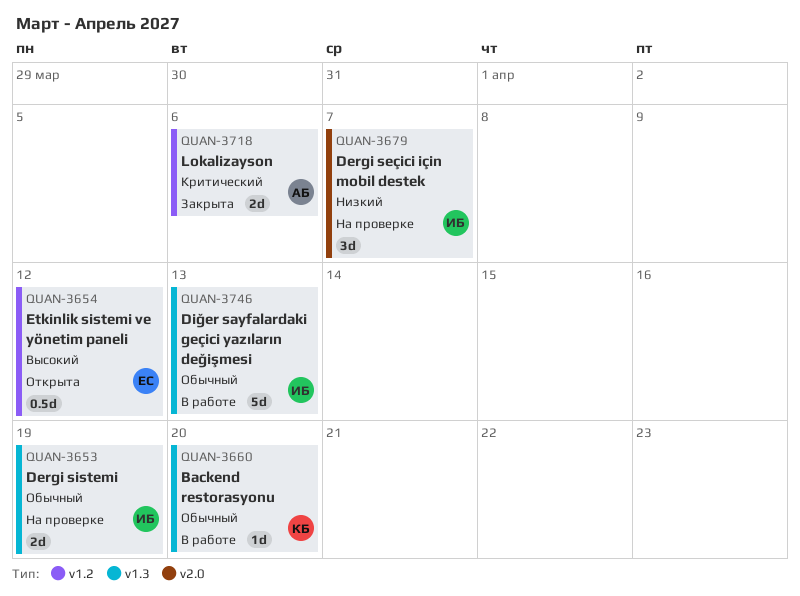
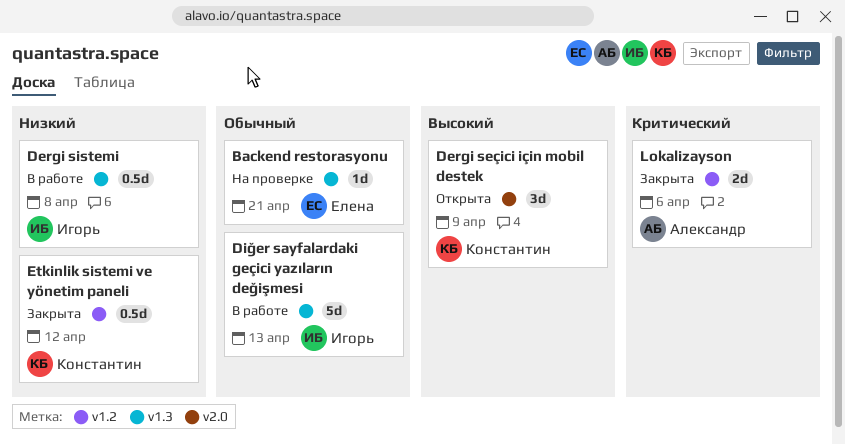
Backend restorasyonu, status: В работе -> На проверке
Backend restorasyonu, owner: Константин -> Елена
Backend restorasyonu, due: Apr 20 -> Apr 21
Dergi seçici için mobil destek, status: На проверке -> Открыта
Dergi seçici için mobil destek, owner: Игорь -> Константин
Dergi seçici için mobil destek, priority: Низкий -> Высокий
Dergi seçici için mobil destek, due: Apr 7 -> Apr 9
Dergi sistemi, status: На проверке -> В работе
Dergi sistemi, priority: Обычный -> Низкий
Dergi sistemi, estimate: 2d -> 0.5d
Dergi sistemi, due: Apr 19 -> Apr 8
Etkinlik sistemi ve yönetim paneli, status: Открыта -> Закрыта
Etkinlik sistemi ve yönetim paneli, owner: Елена -> Константин
Etkinlik sistemi ve yönetim paneli, priority: Высокий -> Низкий

